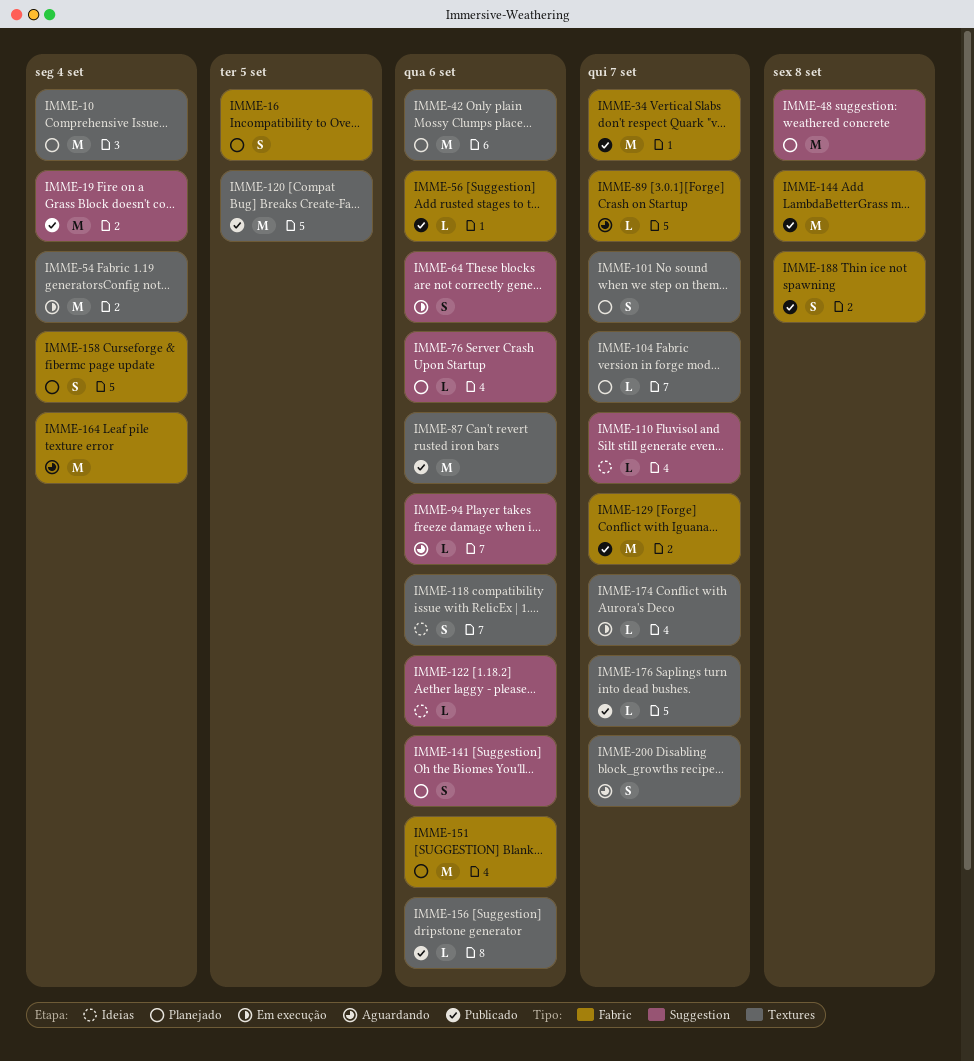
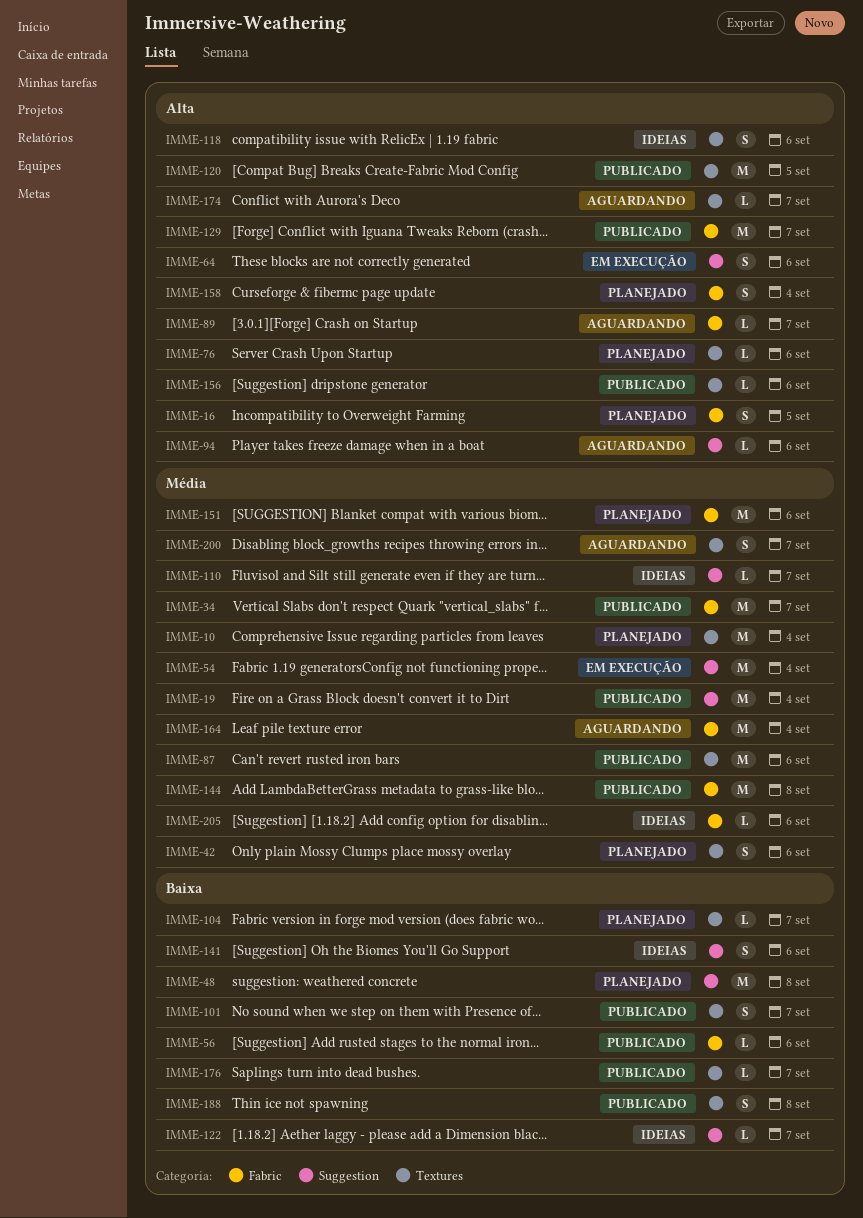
IMME-42, estimate: M -> S
IMME-54, label: Textures -> Suggestion
IMME-76, label: Suggestion -> Textures
IMME-101, status: Planejado -> Publicado
IMME-122, due: Sep 6 -> Sep 7
IMME-141, status: Planejado -> Ideias
IMME-174, status: Em execução -> Aguardando
IMME-188, label: Fabric -> Textures
IMME-205: none -> present

